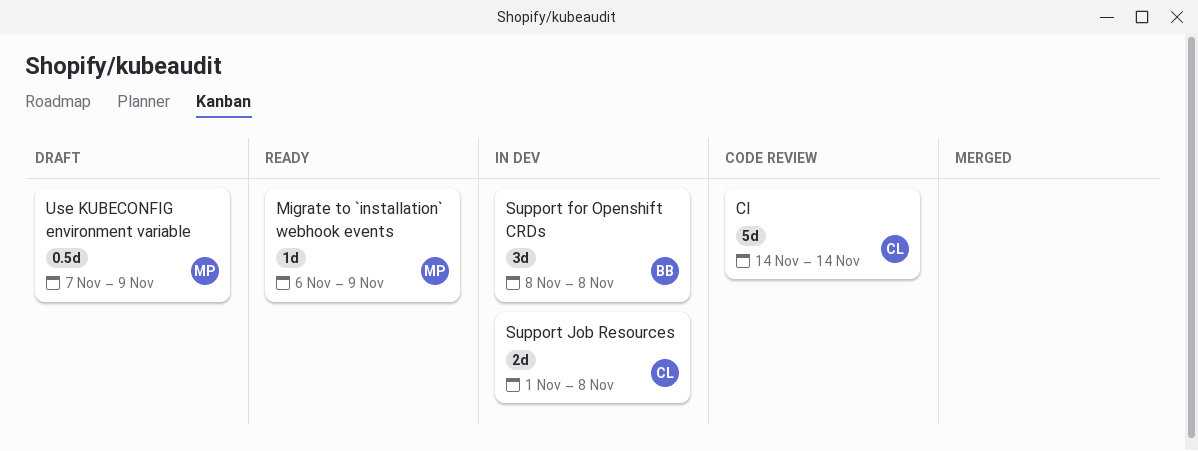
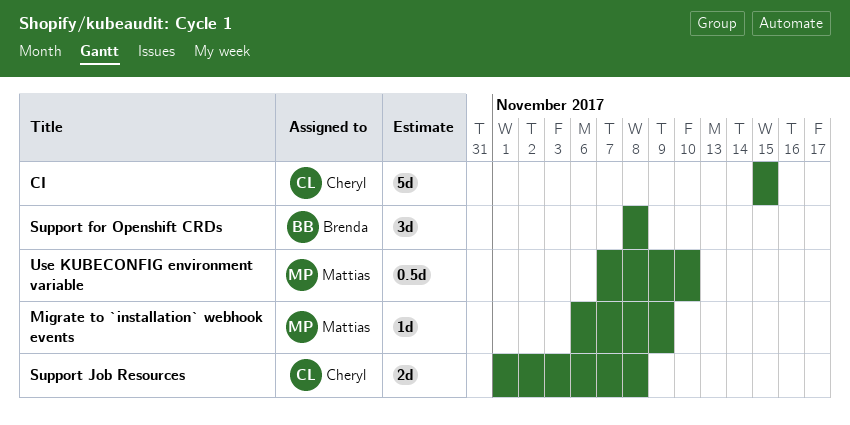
CI, start: Nov 14 -> Nov 15
CI, due: Nov 14 -> Nov 15
Use KUBECONFIG environment variable, due: Nov 9 -> Nov 10

